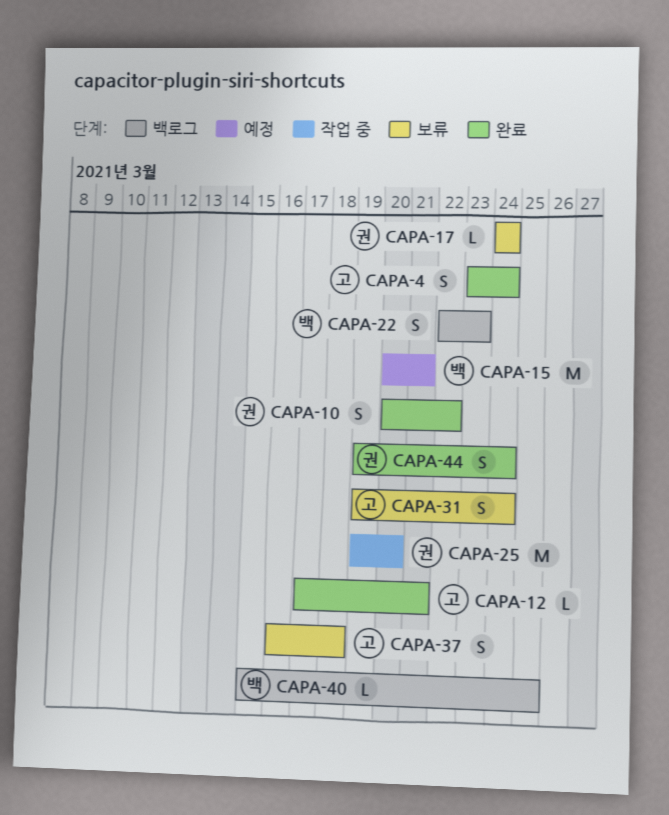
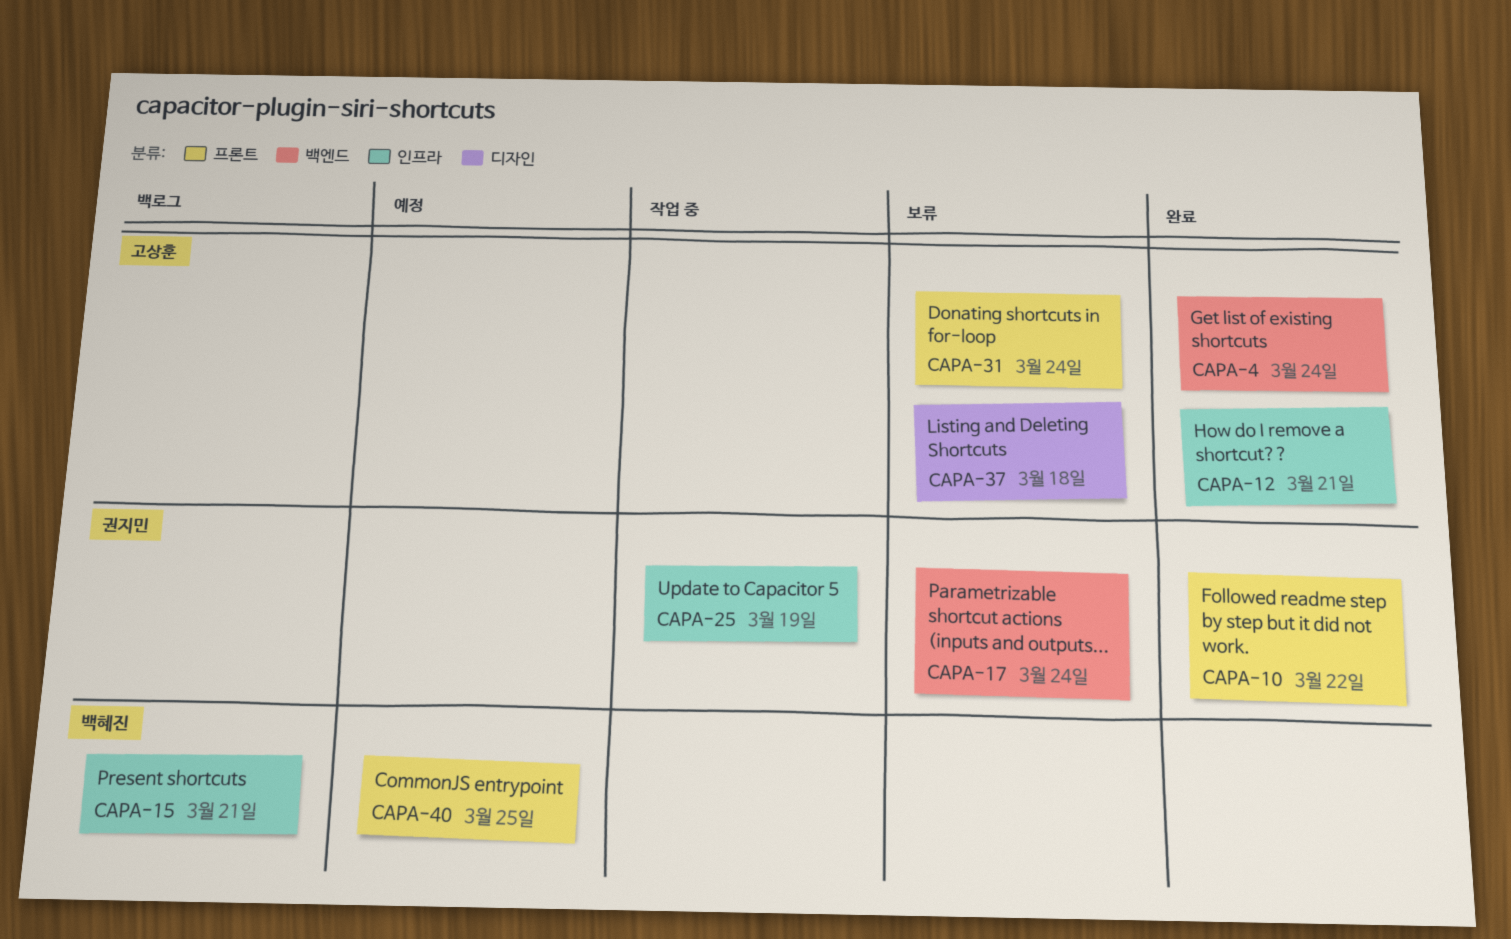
CAPA-15, status: 예정 -> 백로그
CAPA-22: present -> none
CAPA-25, due: Mar 20 -> Mar 19
CAPA-40, status: 백로그 -> 예정
CAPA-44: present -> none

